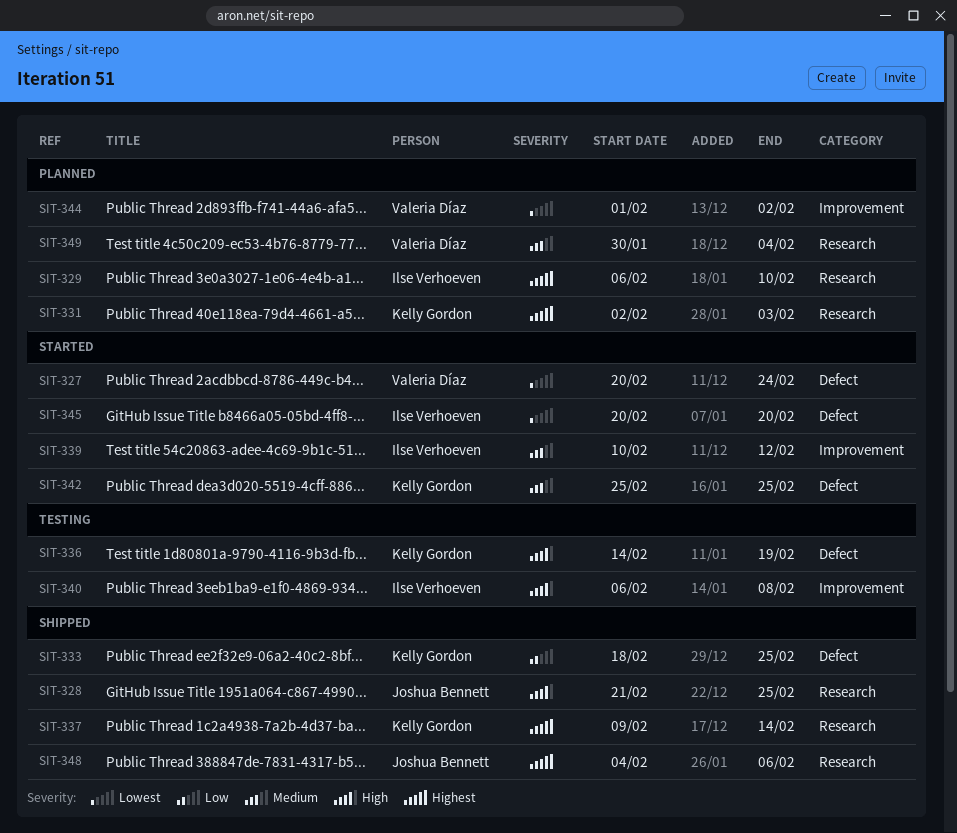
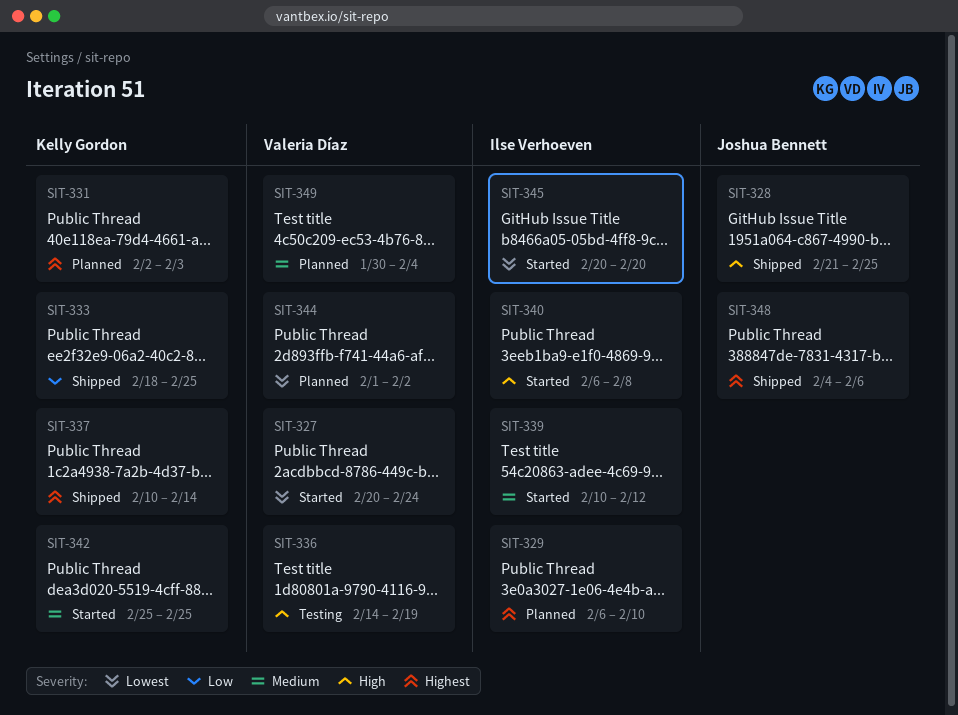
SIT-336, owner: Kelly Gordon -> Valeria Díaz
SIT-337, start: Feb 9 -> Feb 10
SIT-340, status: Testing -> Started

